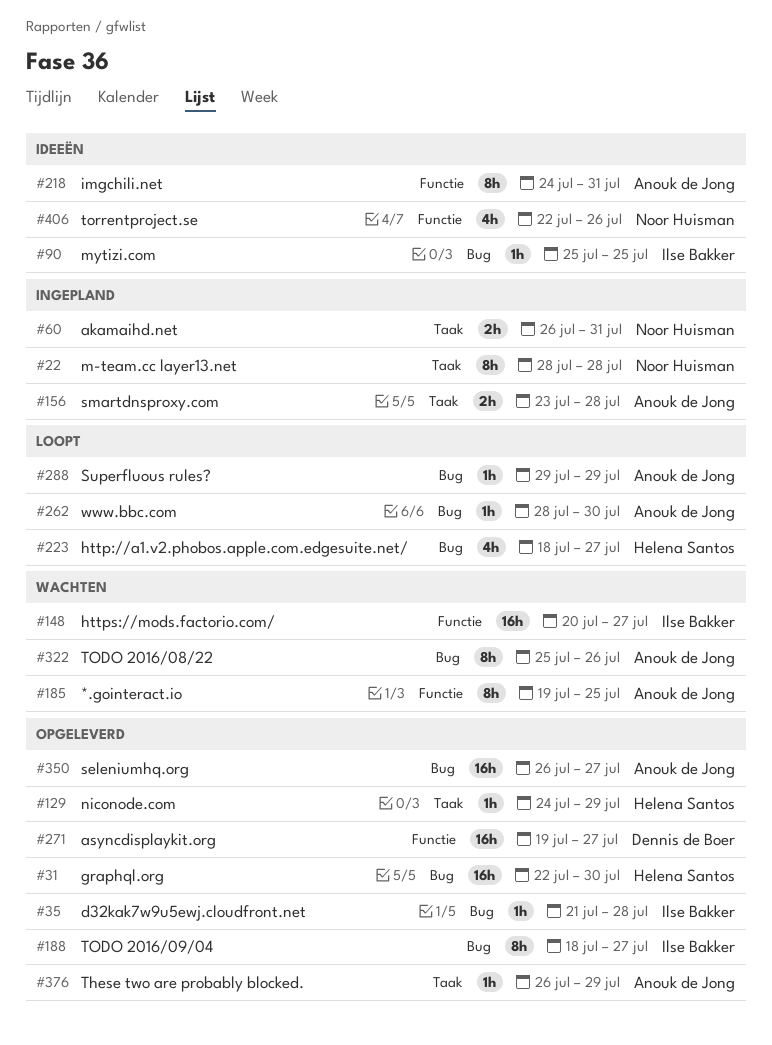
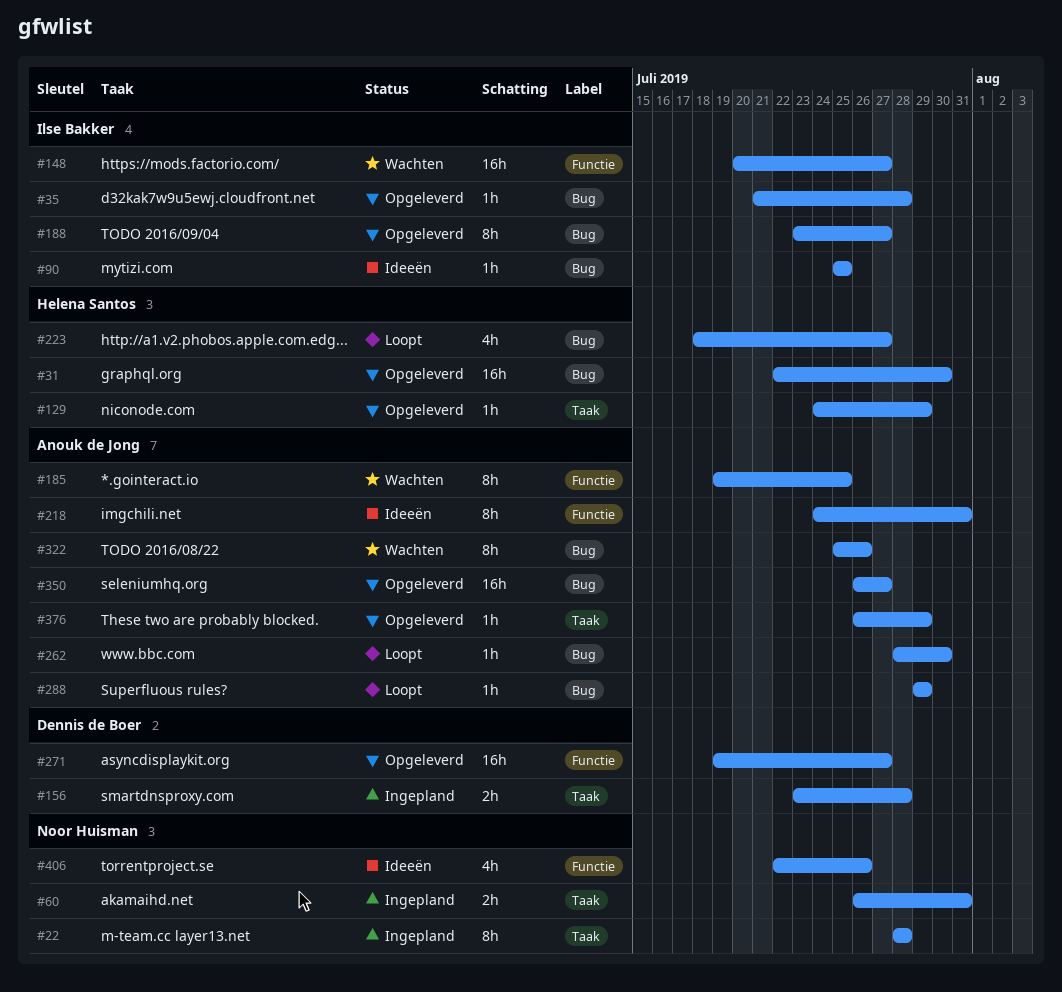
#156, owner: Anouk de Jong -> Dennis de Boer
#188, start: Jul 18 -> Jul 23

